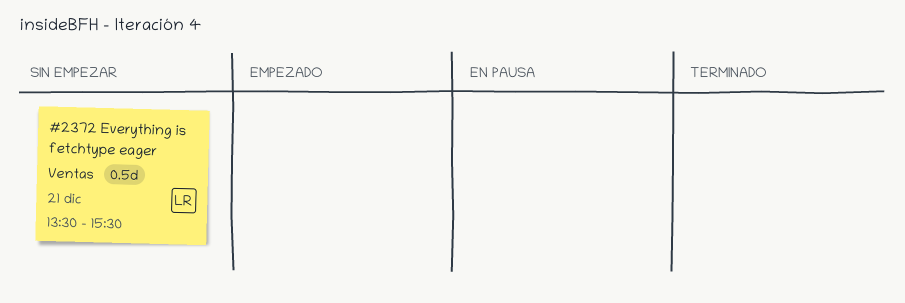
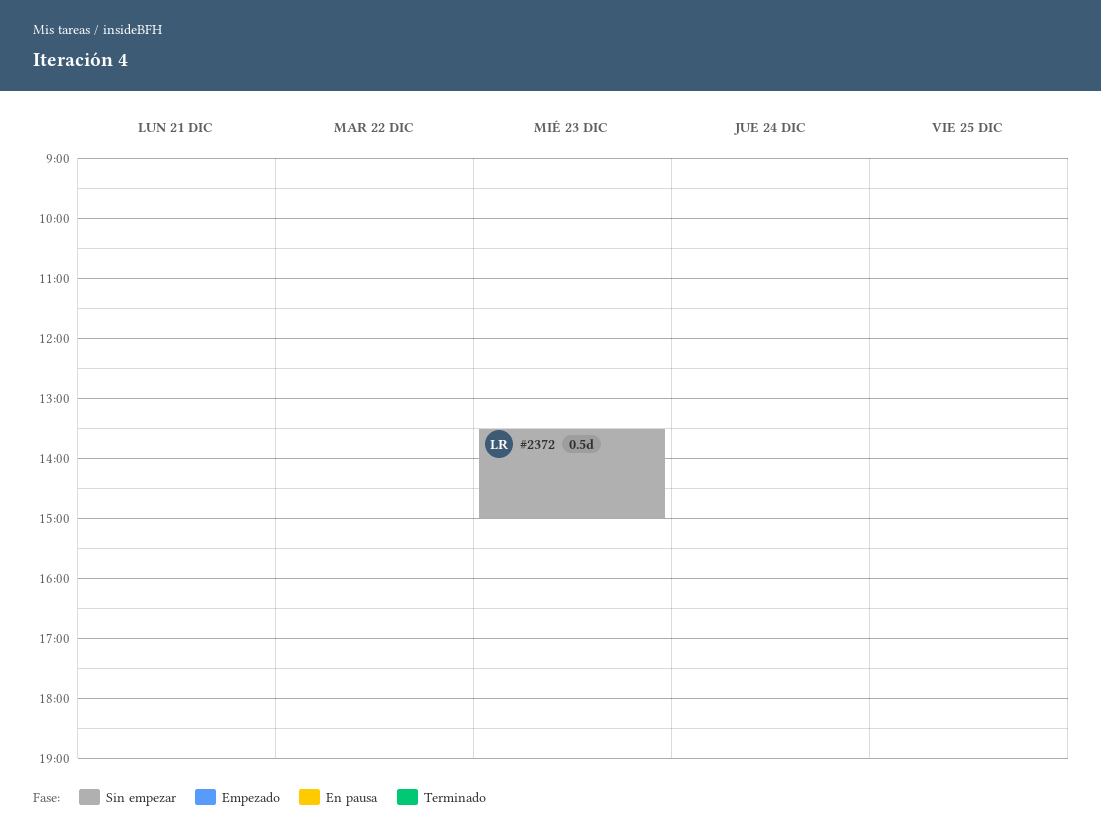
#2372, day: Dec 21 -> Dec 23
#2372, ends: 15:30 -> 15:00

